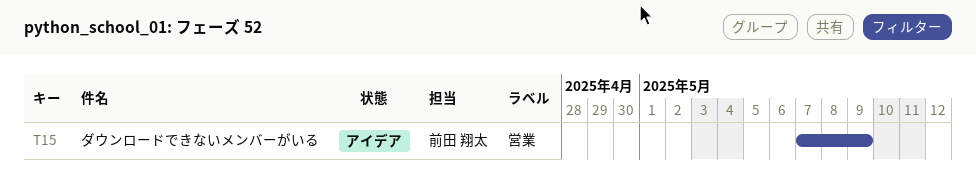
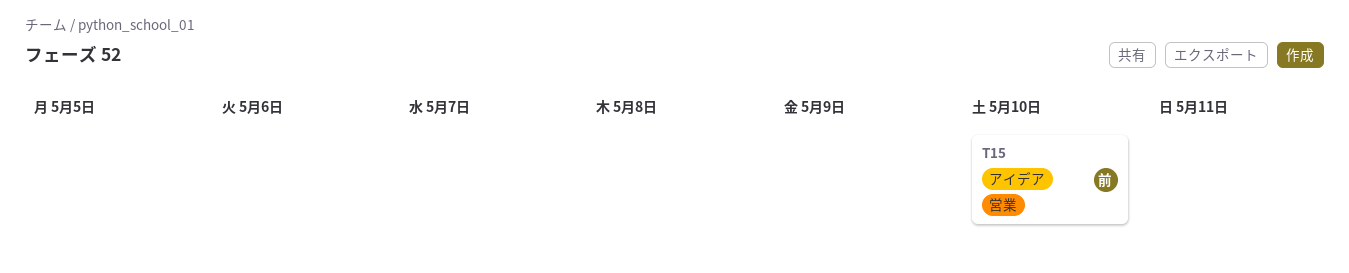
T15, due: May 9 -> May 10

